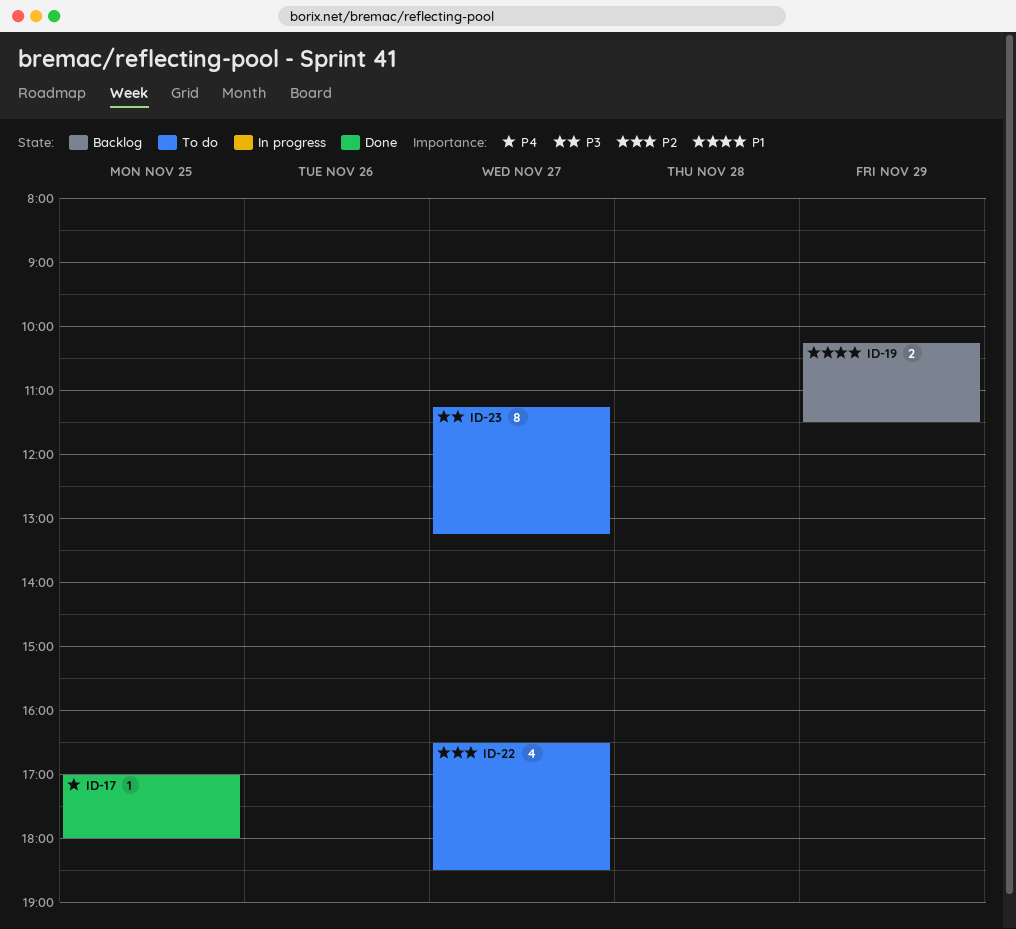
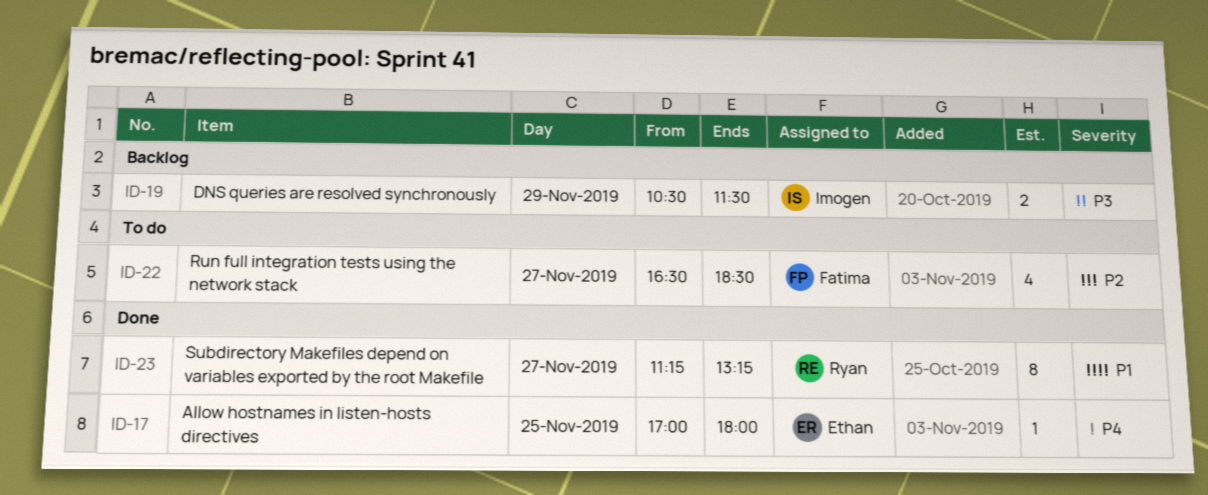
ID-19, priority: P1 -> P3
ID-19, begins: 10:15 -> 10:30
ID-23, status: To do -> Done
ID-23, priority: P3 -> P1

